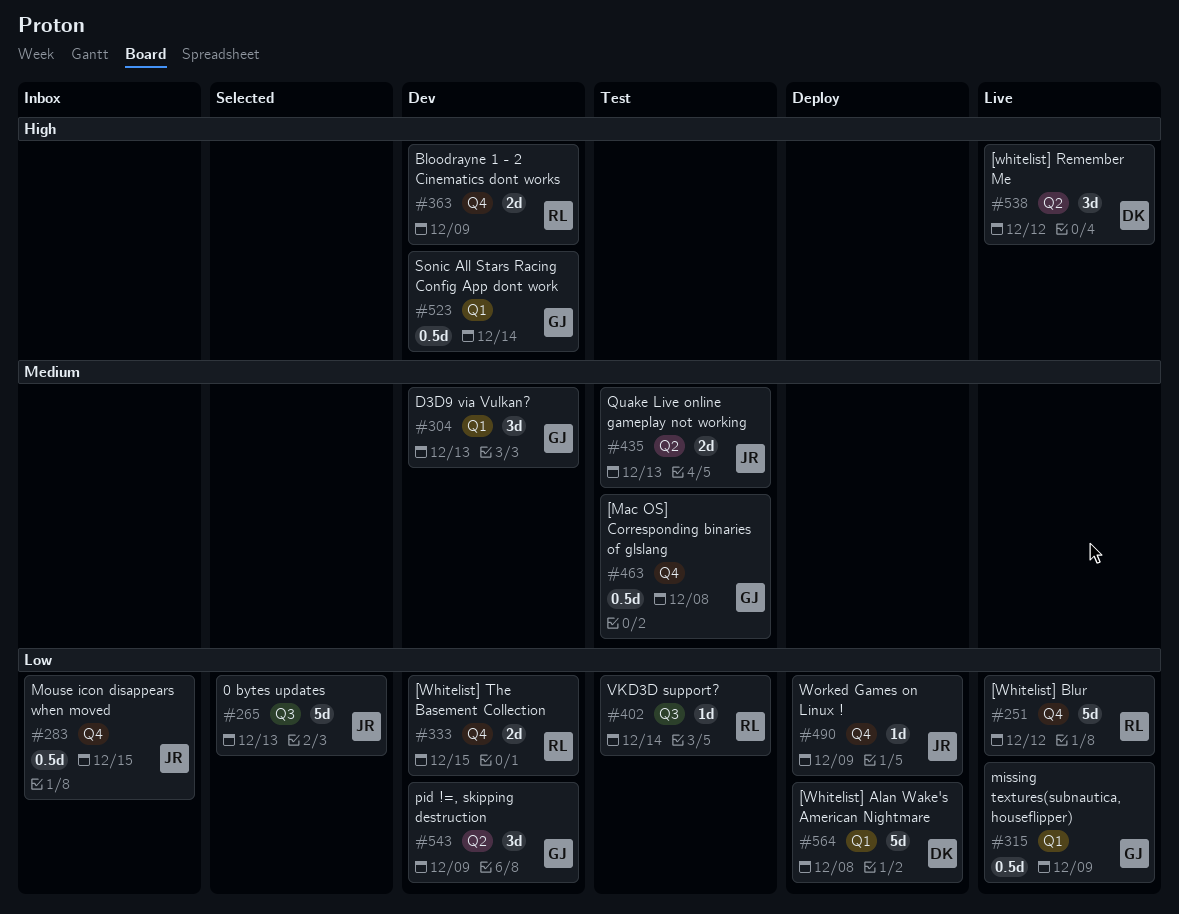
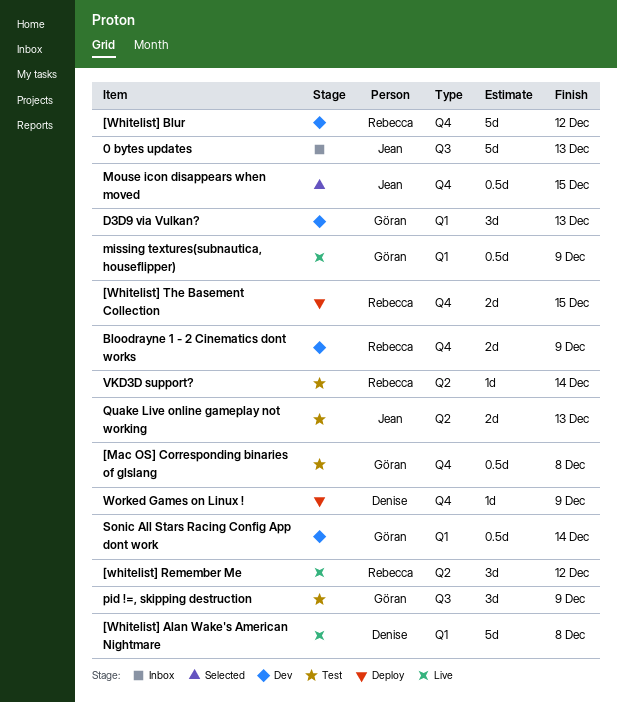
0 bytes updates, status: Selected -> Inbox
[Whitelist] Alan Wake's American Nightmare, status: Deploy -> Live
[Whitelist] Blur, status: Live -> Dev
[whitelist] Remember Me, owner: Denise -> Rebecca
[Whitelist] The Basement Collection, status: Dev -> Deploy
Mouse icon disappears when moved, status: Inbox -> Selected
pid !=, skipping destruction, status: Dev -> Test
pid !=, skipping destruction, label: Q2 -> Q3
VKD3D support?, label: Q3 -> Q2
Worked Games on Linux !, owner: Jean -> Denise

